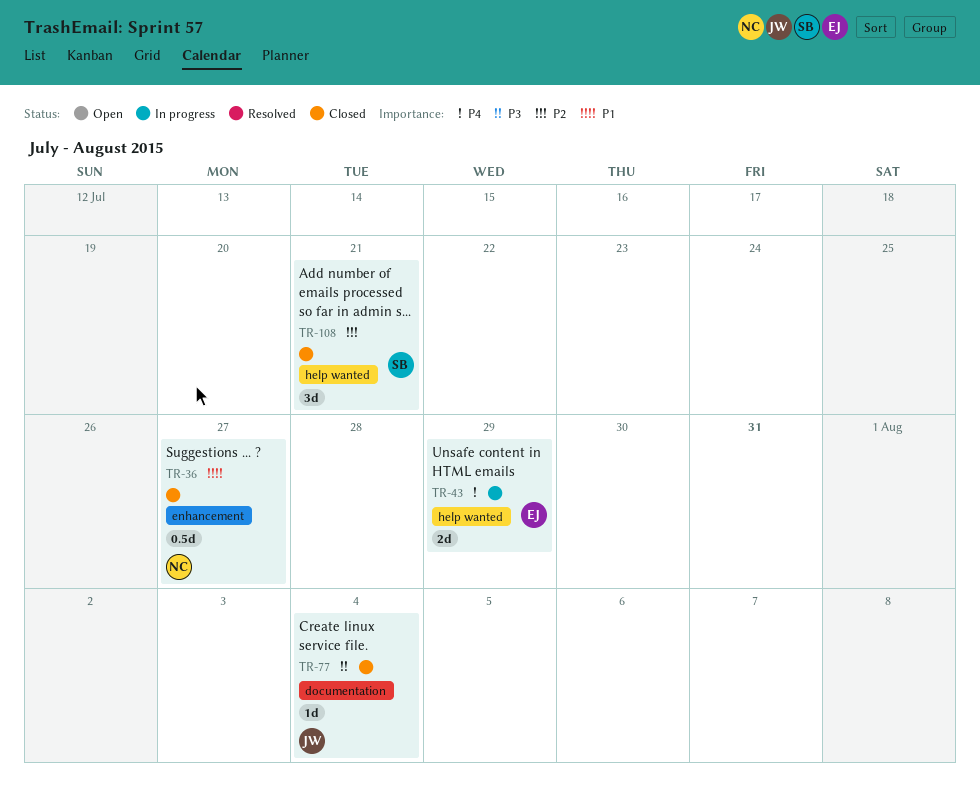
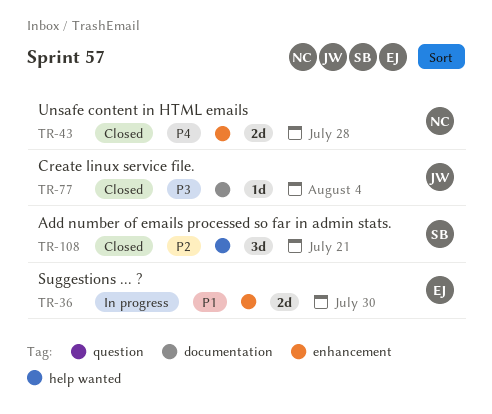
TR-36, status: Closed -> In progress
TR-36, owner: NC -> EJ
TR-36, estimate: 0.5d -> 2d
TR-36, due: Jul 27 -> Jul 30
TR-43, status: In progress -> Closed
TR-43, owner: EJ -> NC
TR-43, label: help wanted -> enhancement
TR-43, due: Jul 29 -> Jul 28

